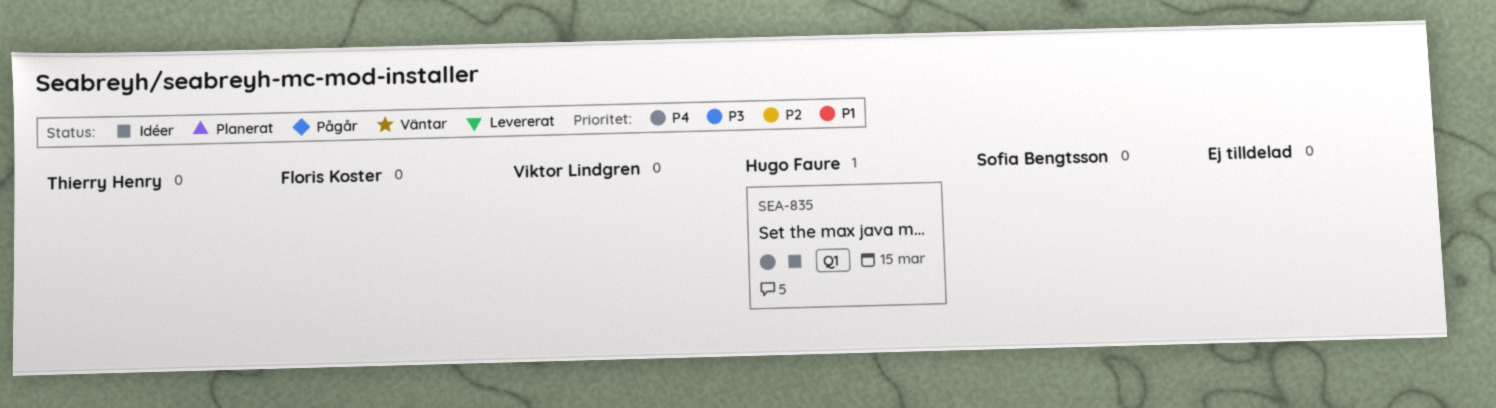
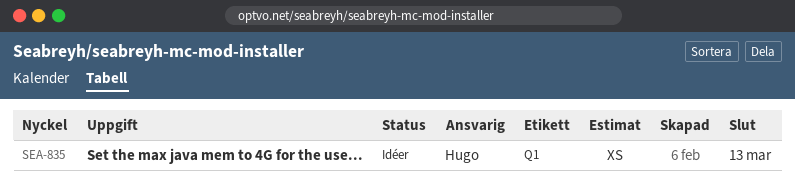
SEA-835, due: Mar 15 -> Mar 13

